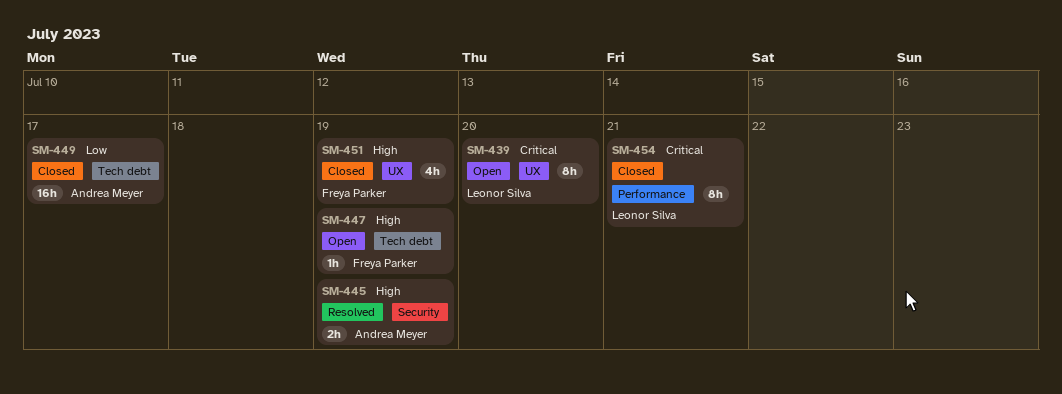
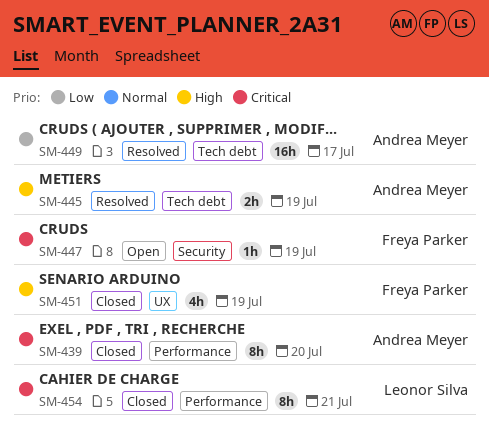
SM-439, status: Open -> Closed
SM-439, owner: Leonor Silva -> Andrea Meyer
SM-439, label: UX -> Performance
SM-445, label: Security -> Tech debt
SM-447, priority: High -> Critical
SM-447, label: Tech debt -> Security
SM-449, status: Closed -> Resolved

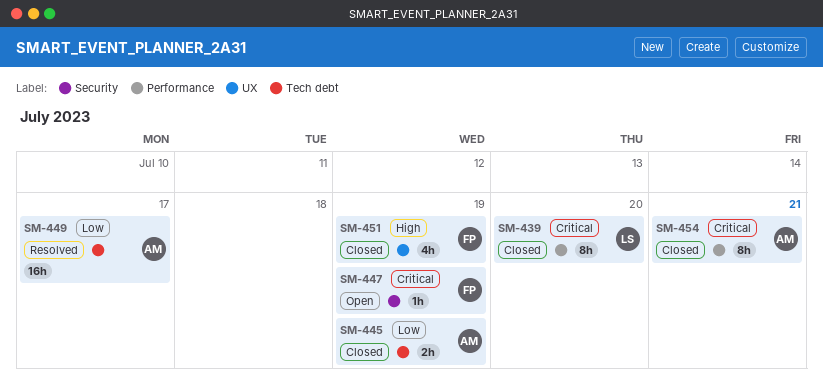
SM-439, owner: Andrea Meyer -> Leonor Silva
SM-445, status: Resolved -> Closed
SM-445, priority: High -> Low
SM-454, owner: Leonor Silva -> Andrea Meyer

